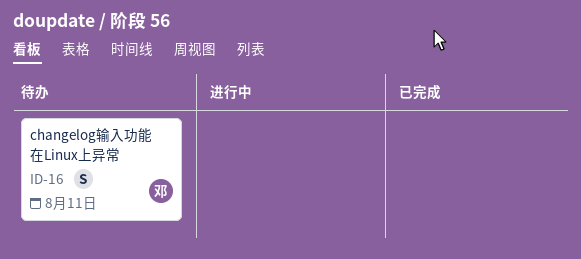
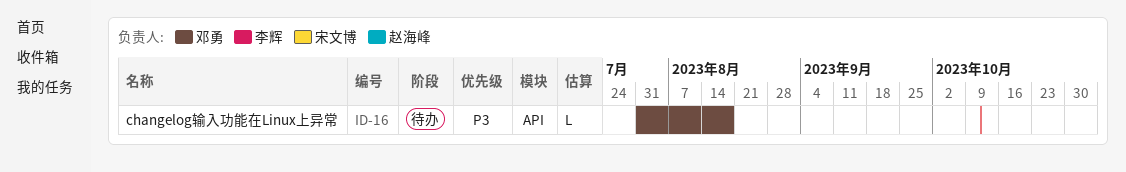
ID-16, estimate: S -> L
ID-16, due: Aug 11 -> Aug 18

